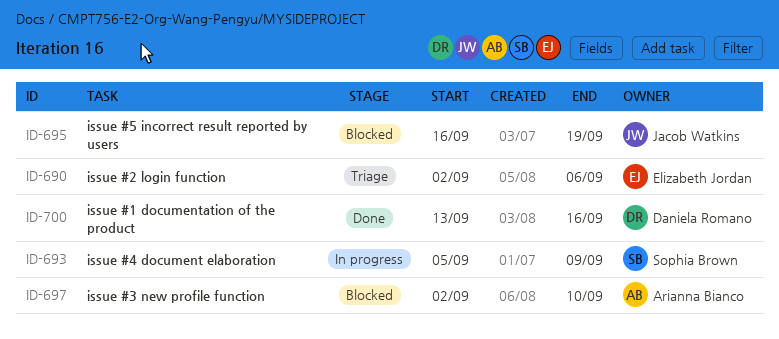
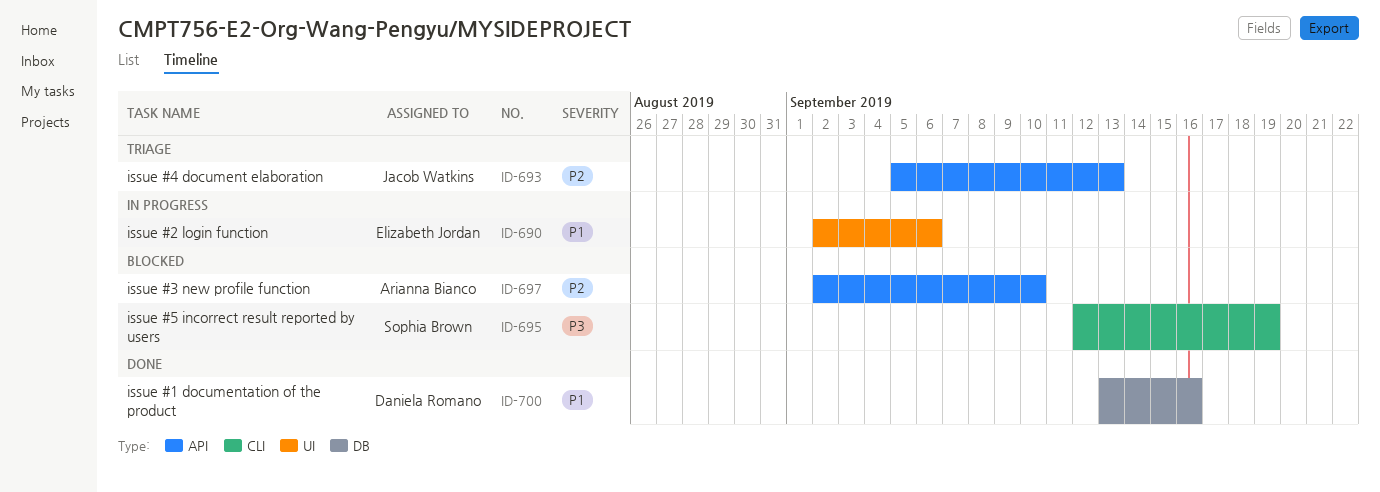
ID-690, status: Triage -> In progress
ID-693, status: In progress -> Triage
ID-693, owner: Sophia Brown -> Jacob Watkins
ID-693, due: Sep 9 -> Sep 13
ID-695, owner: Jacob Watkins -> Sophia Brown
ID-695, start: Sep 16 -> Sep 12

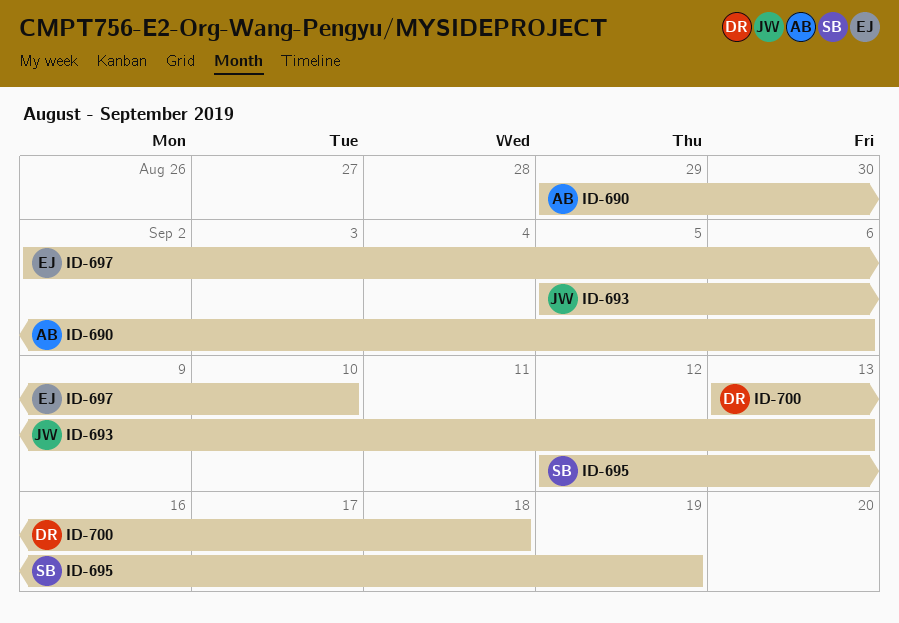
ID-690, owner: Elizabeth Jordan -> Arianna Bianco
ID-690, start: Sep 2 -> Aug 29
ID-697, owner: Arianna Bianco -> Elizabeth Jordan
ID-700, due: Sep 16 -> Sep 18

